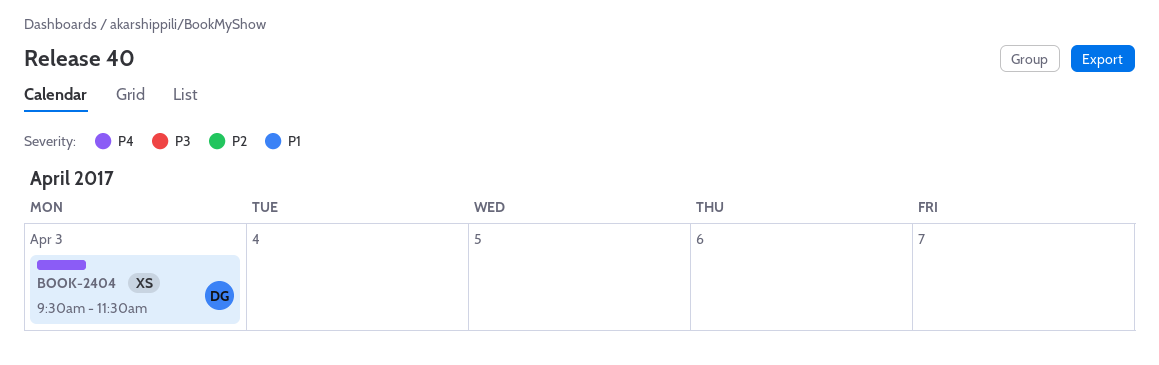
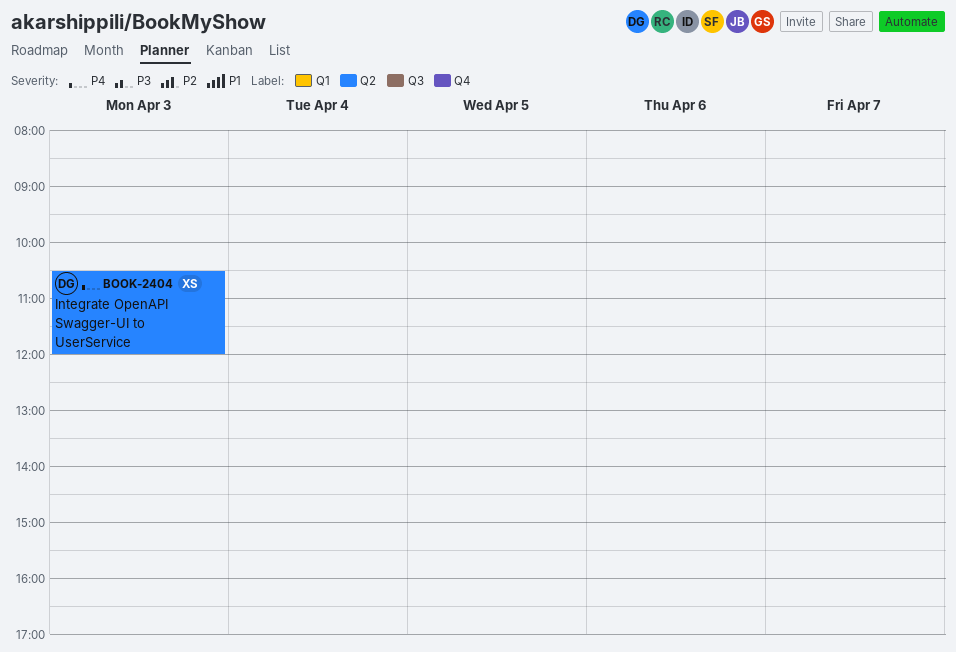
BOOK-2404, begins: 09:30 -> 10:30
BOOK-2404, ends: 11:30 -> 12:00

